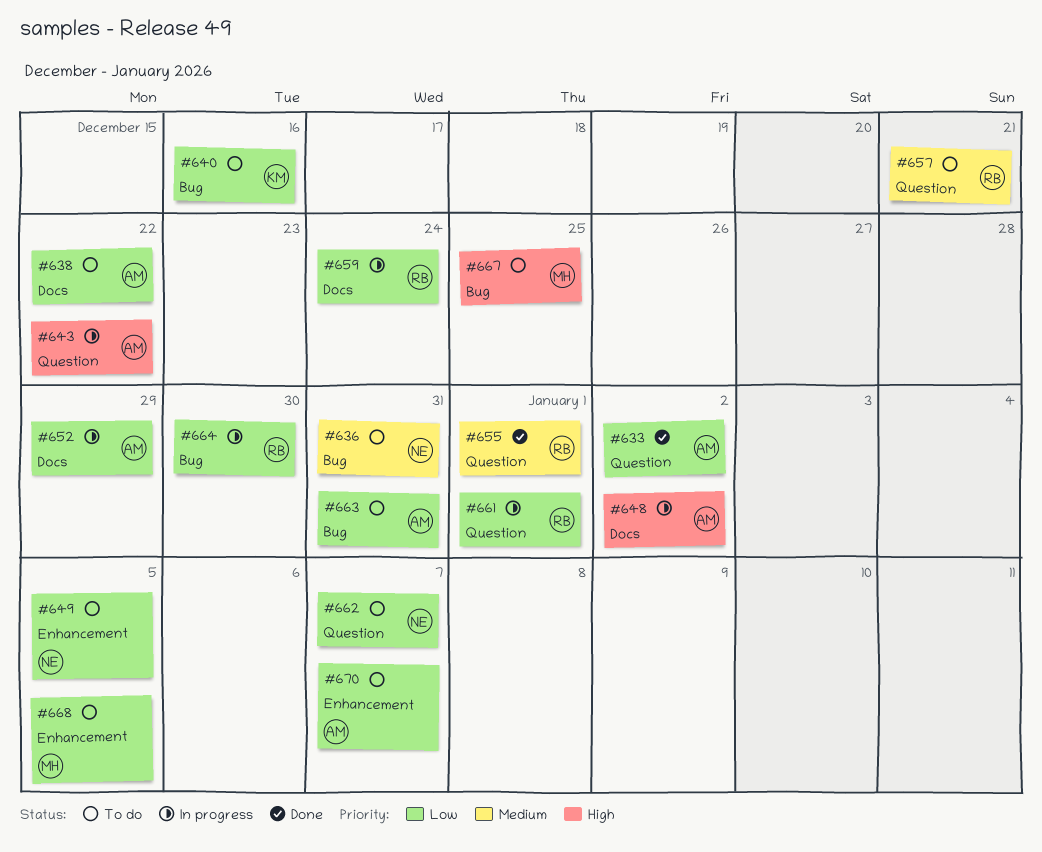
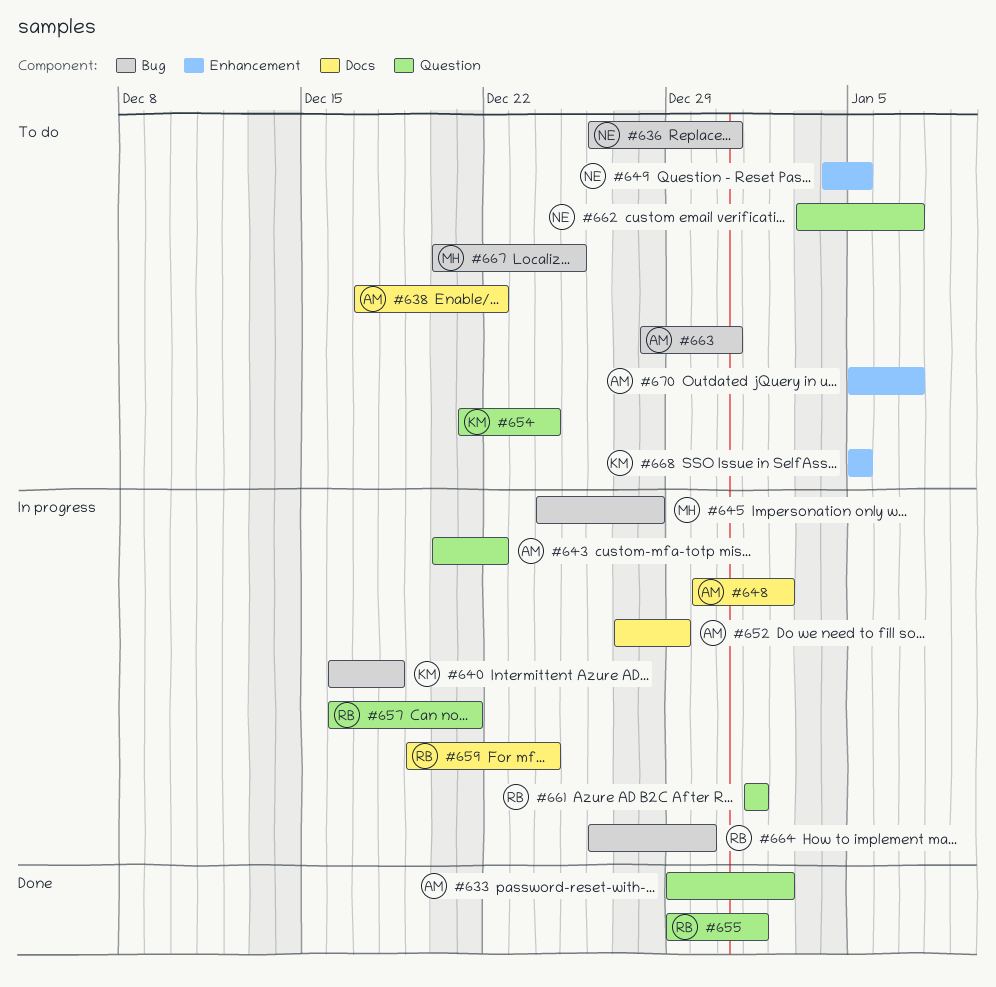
#640, status: To do -> In progress
#640, due: Dec 16 -> Dec 18
#645: none -> present
#654: none -> present
#657, status: To do -> In progress
#668, owner: MH -> KM

